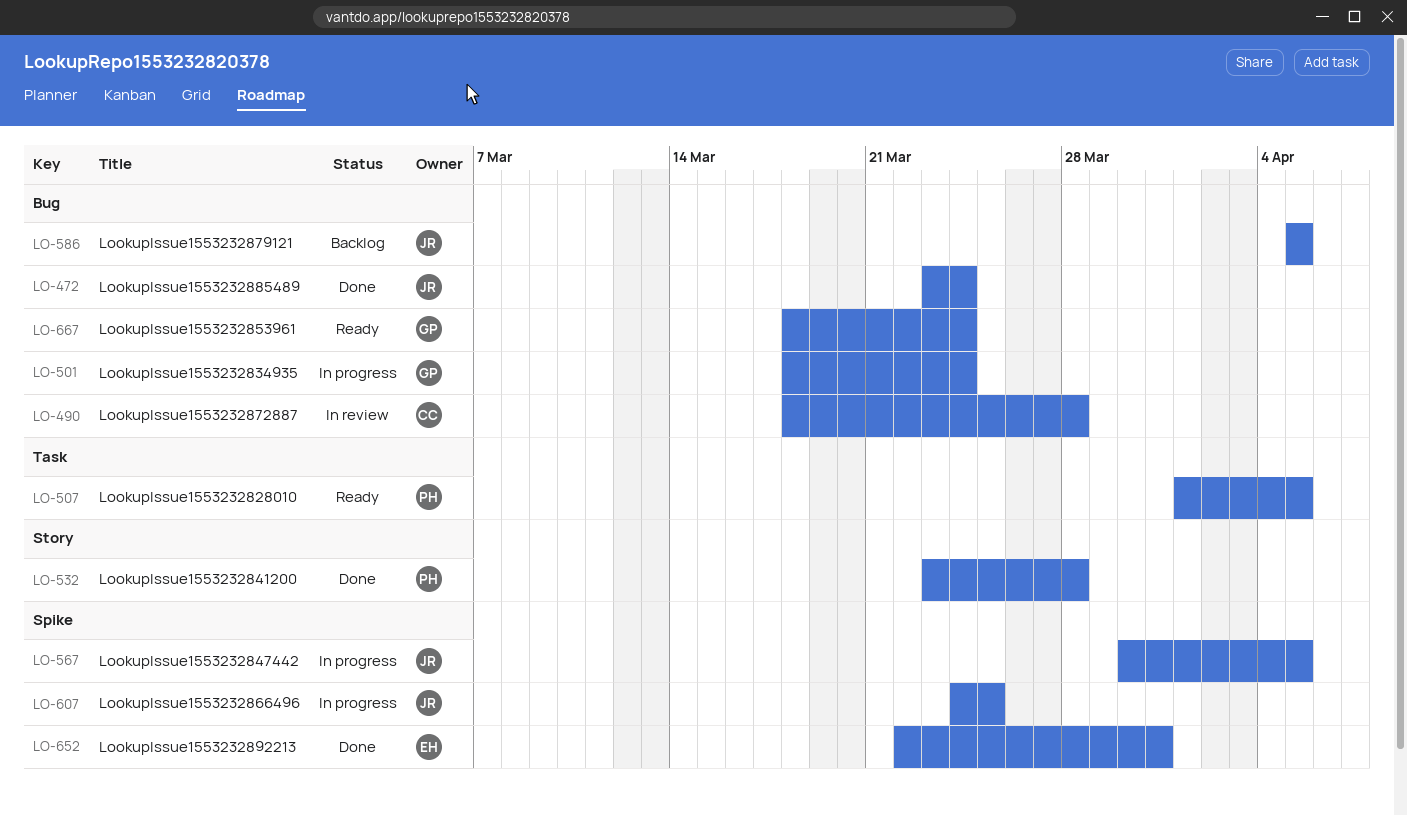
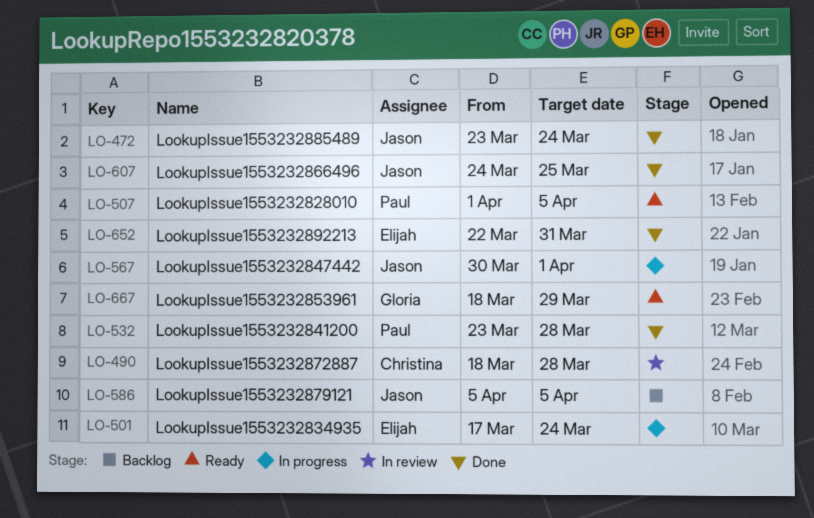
LO-501, owner: Gloria -> Elijah
LO-501, start: Mar 18 -> Mar 17
LO-567, due: Apr 5 -> Apr 1
LO-607, status: In progress -> Done
LO-667, due: Mar 24 -> Mar 29

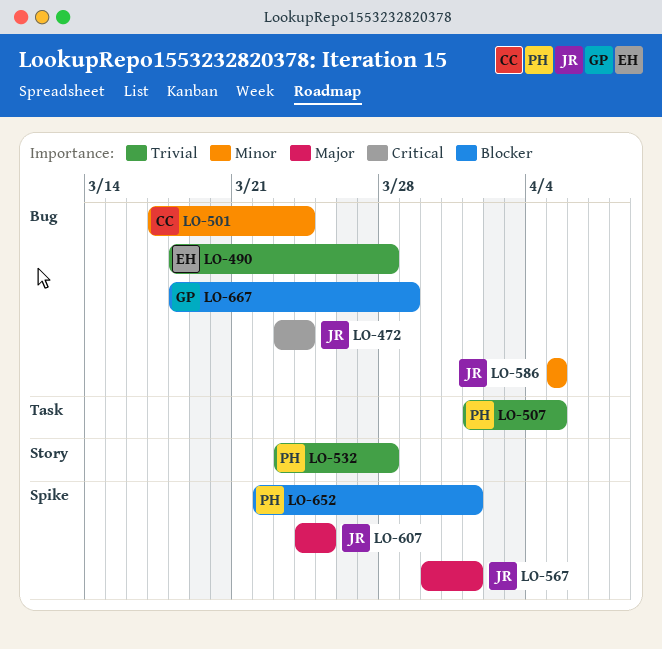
LO-490, owner: Christina -> Elijah
LO-501, owner: Elijah -> Christina
LO-652, owner: Elijah -> Paul
LO-652, due: Mar 31 -> Apr 1

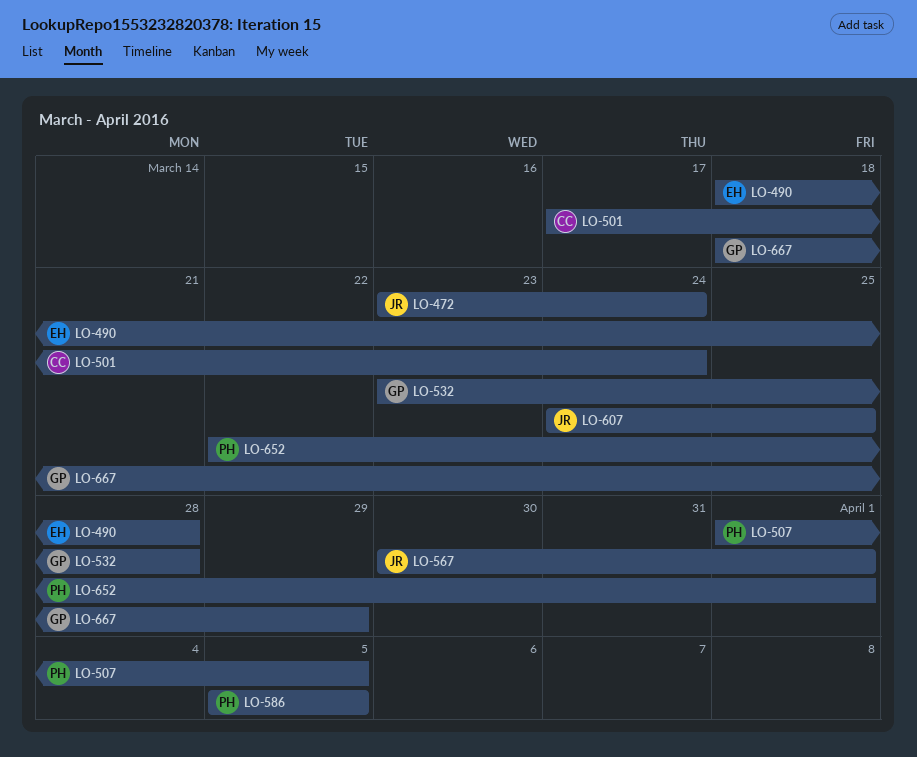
LO-532, owner: PH -> GP
LO-586, owner: JR -> PH

